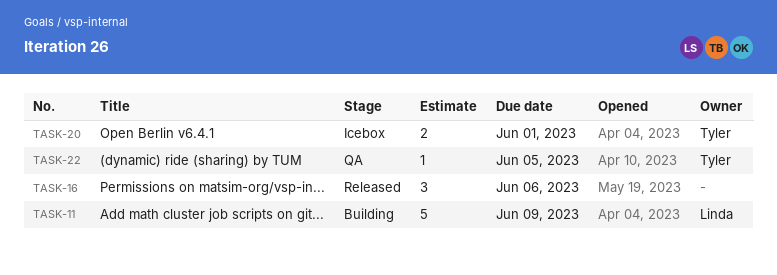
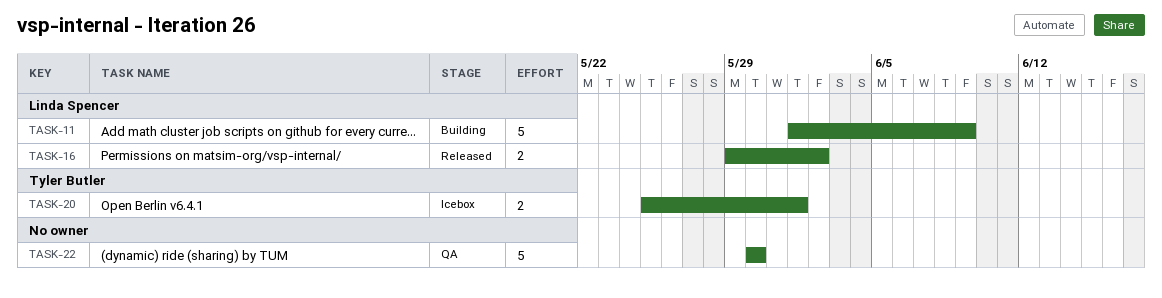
TASK-16, owner: none -> Linda Spencer
TASK-16, estimate: 3 -> 2
TASK-16, due: Jun 6 -> Jun 2
TASK-22, owner: Tyler Butler -> none
TASK-22, estimate: 1 -> 5
TASK-22, due: Jun 5 -> May 30

